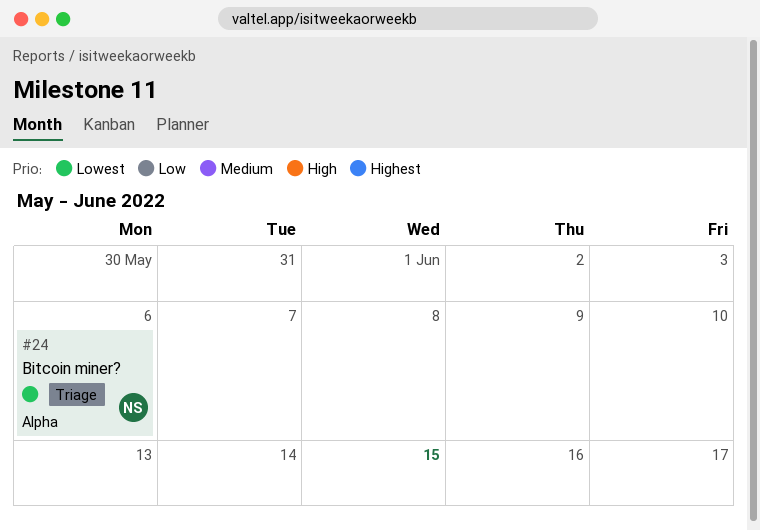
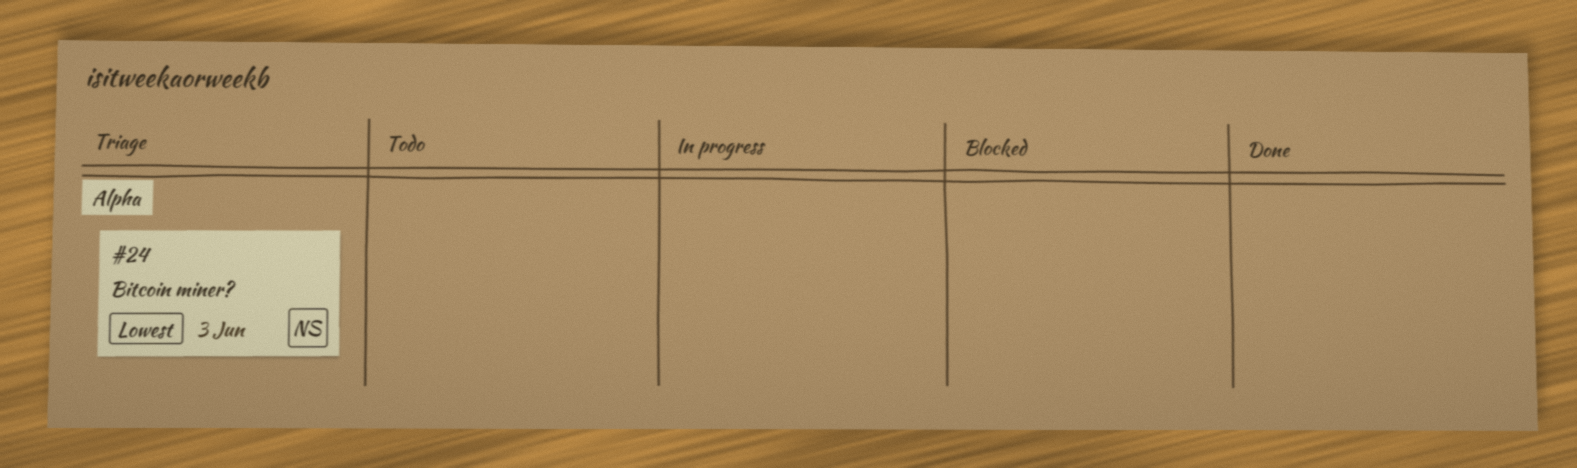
#24, due: Jun 6 -> Jun 3

